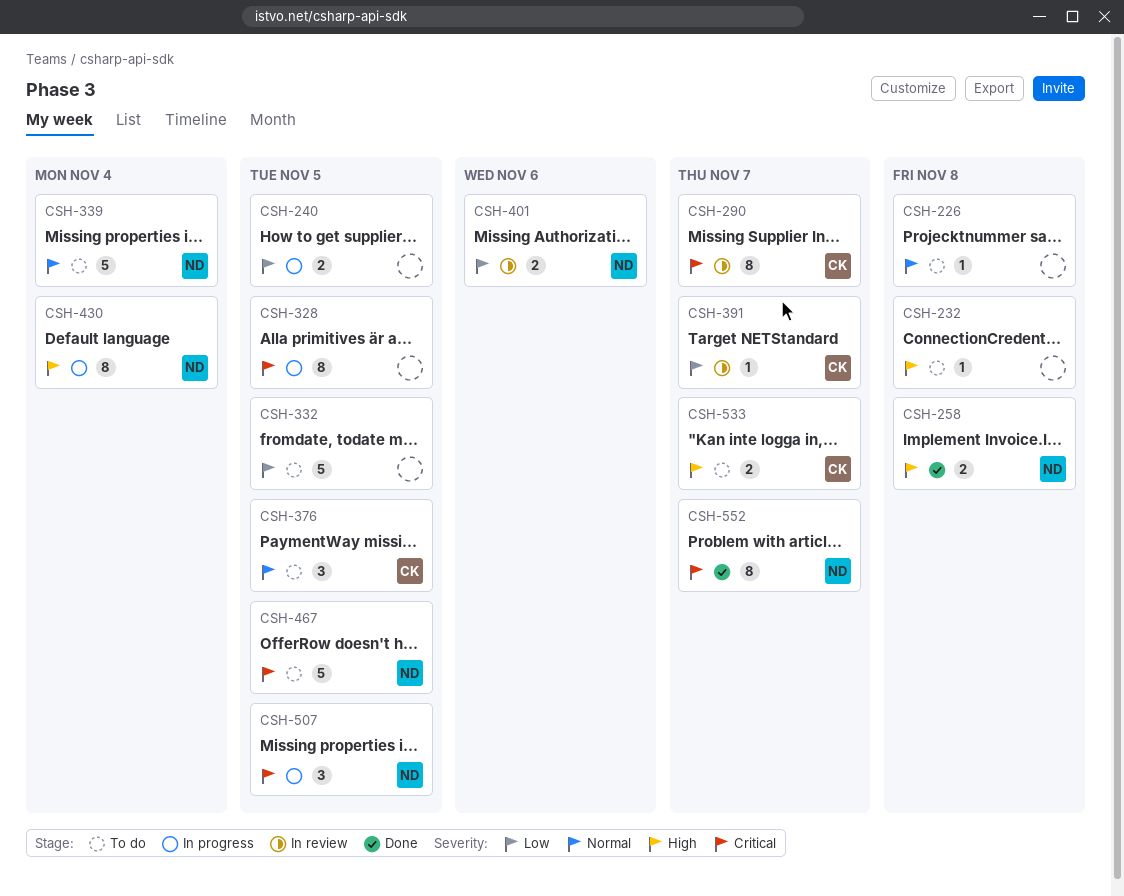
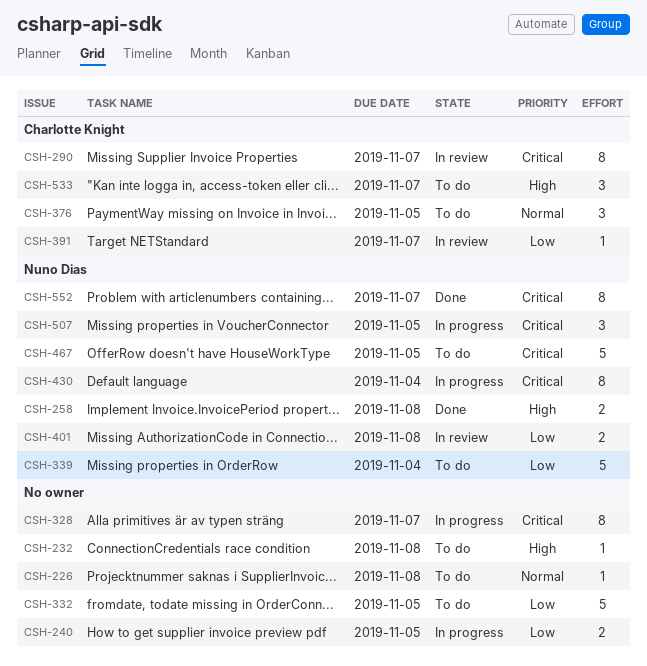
CSH-328, due: Nov 5 -> Nov 7
CSH-339, priority: Normal -> Low
CSH-401, due: Nov 6 -> Nov 8
CSH-430, priority: High -> Critical
CSH-533, estimate: 2 -> 3

